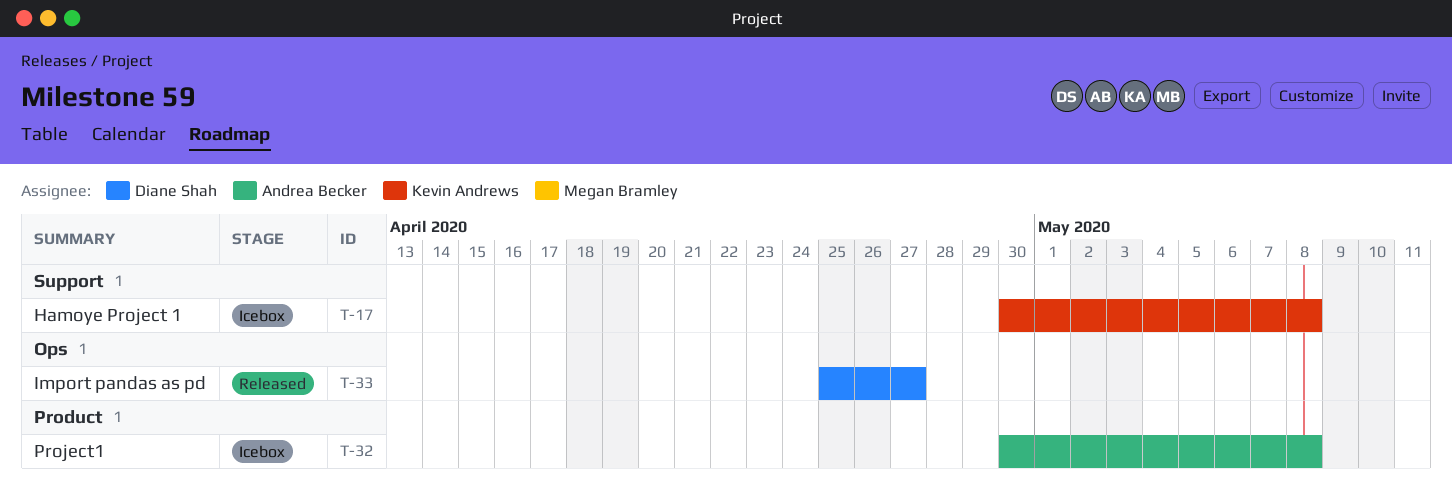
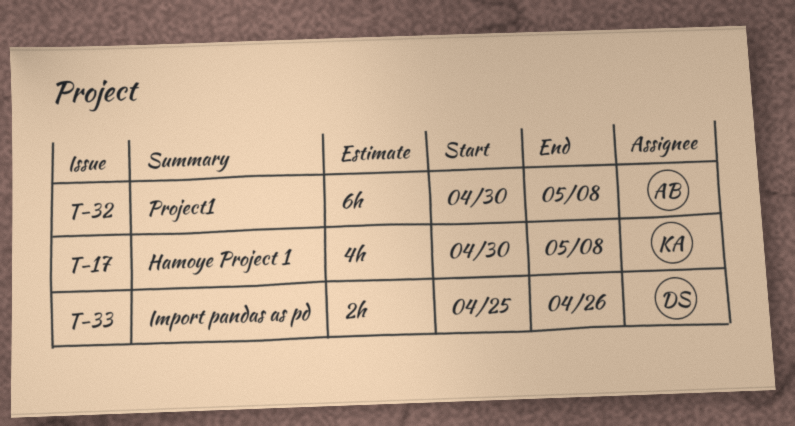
T-33, due: Apr 27 -> Apr 26

